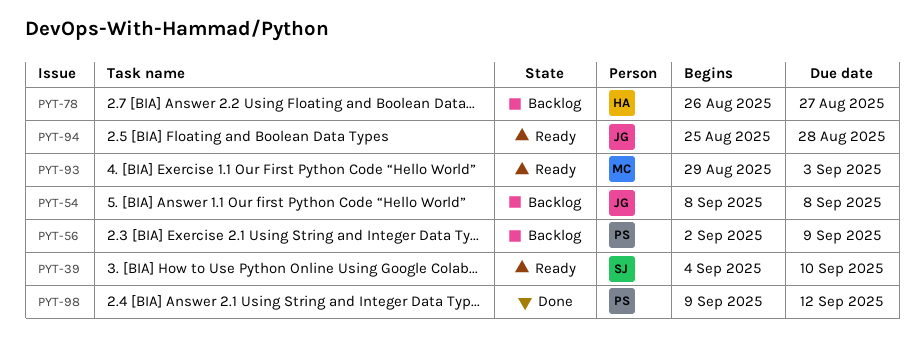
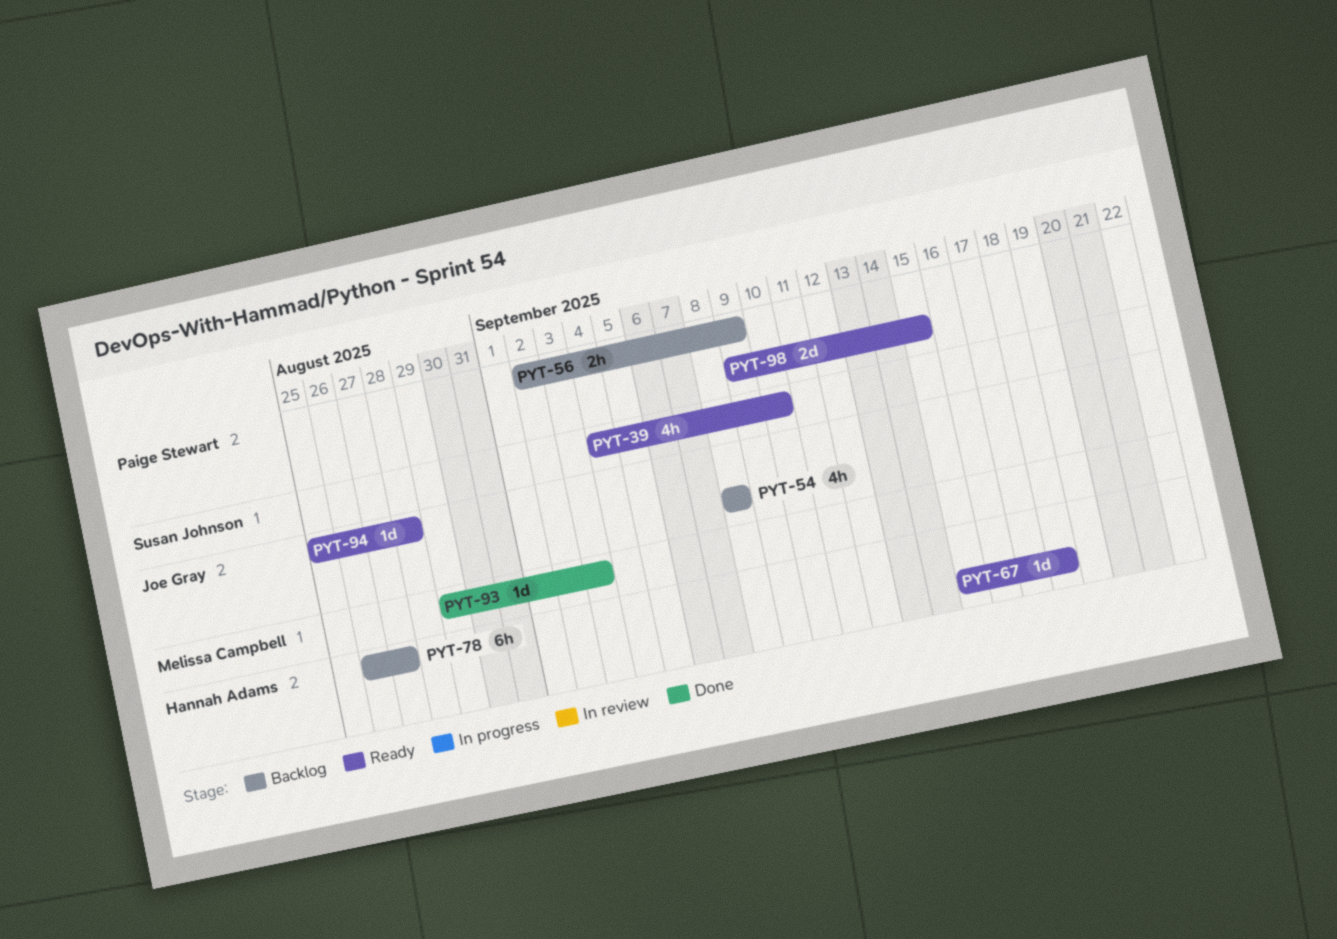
PYT-67: none -> present
PYT-93, status: Ready -> Done
PYT-98, status: Done -> Ready
PYT-98, due: Sep 12 -> Sep 15

